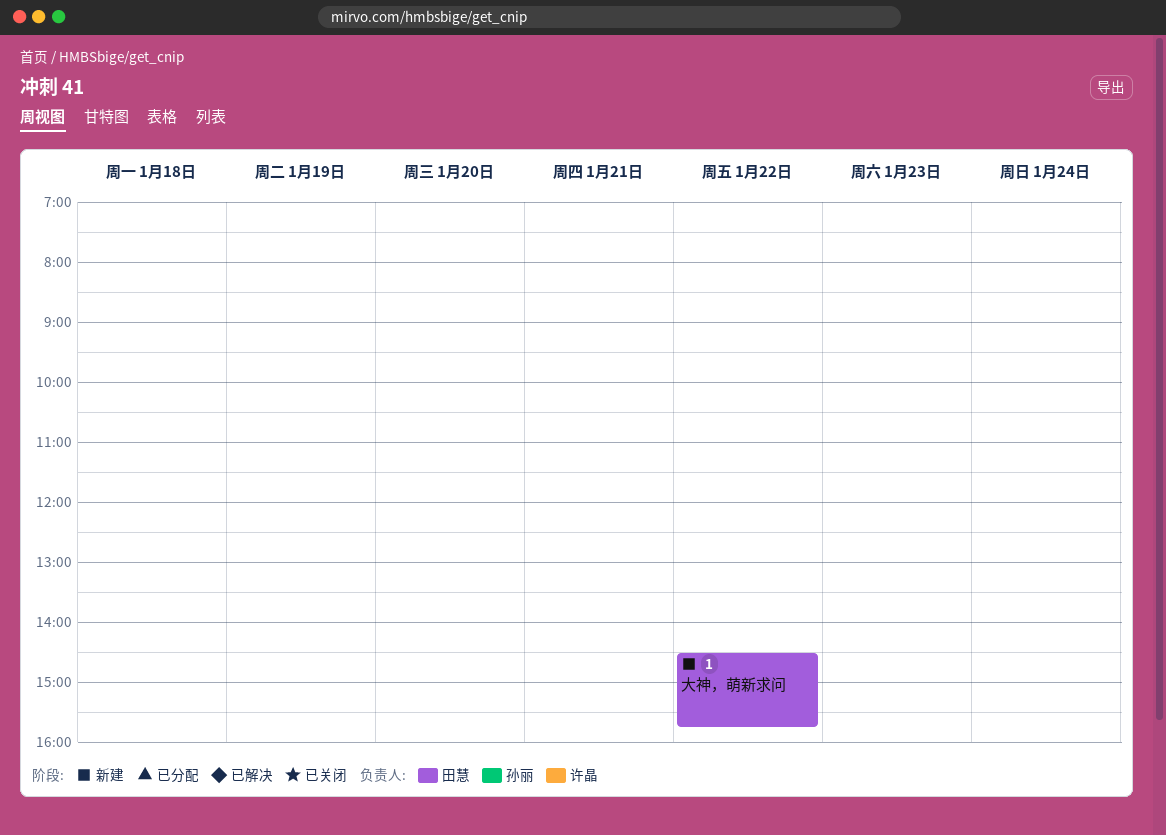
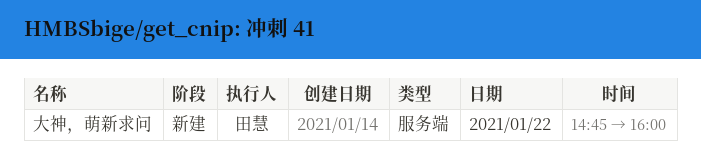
大神，萌新求问, begins: 14:30 -> 14:45
大神，萌新求问, ends: 15:45 -> 16:00

